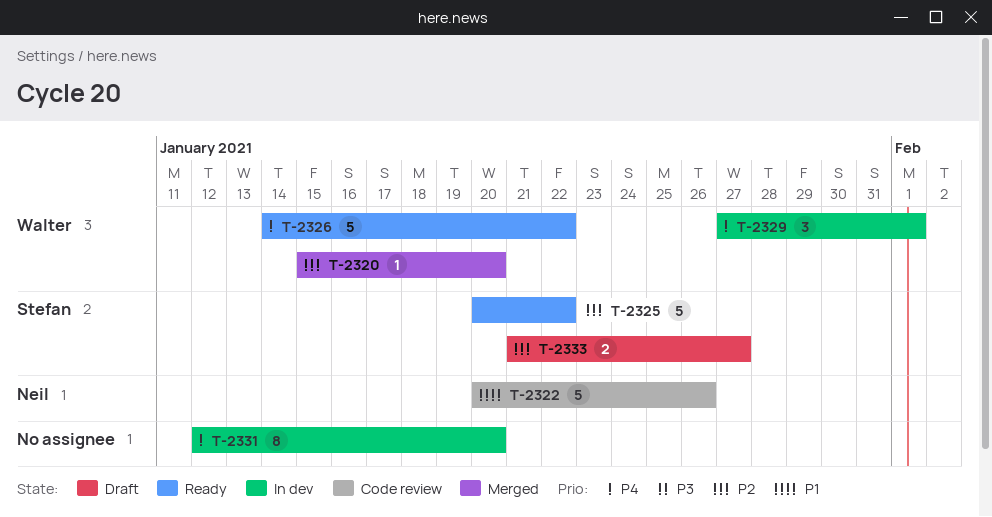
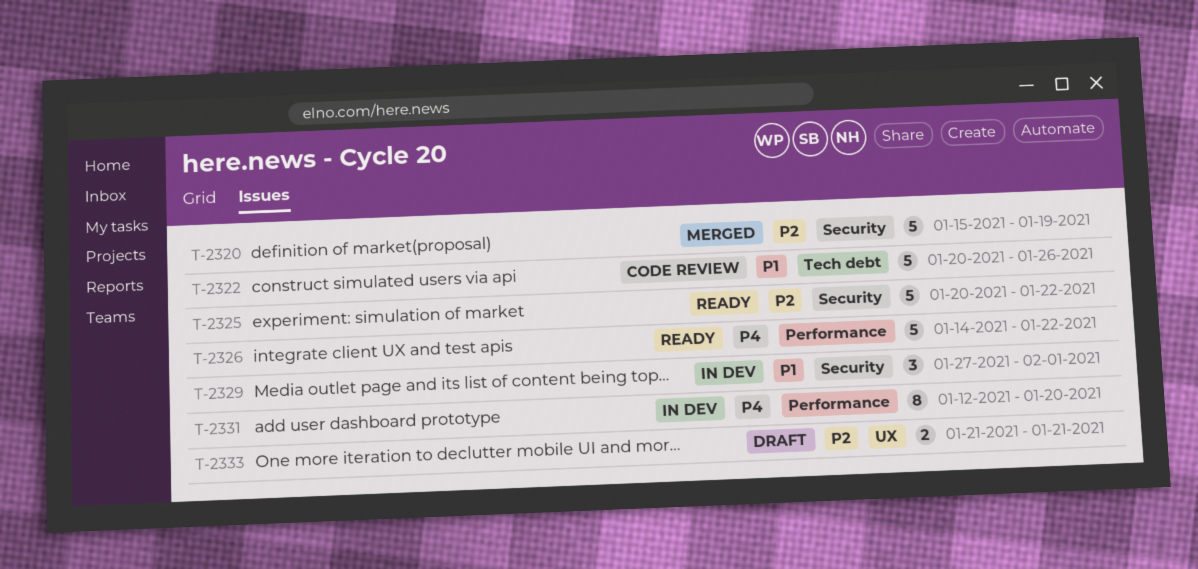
T-2320, estimate: 1 -> 5
T-2320, due: Jan 20 -> Jan 19
T-2329, priority: P4 -> P1
T-2333, due: Jan 27 -> Jan 21

